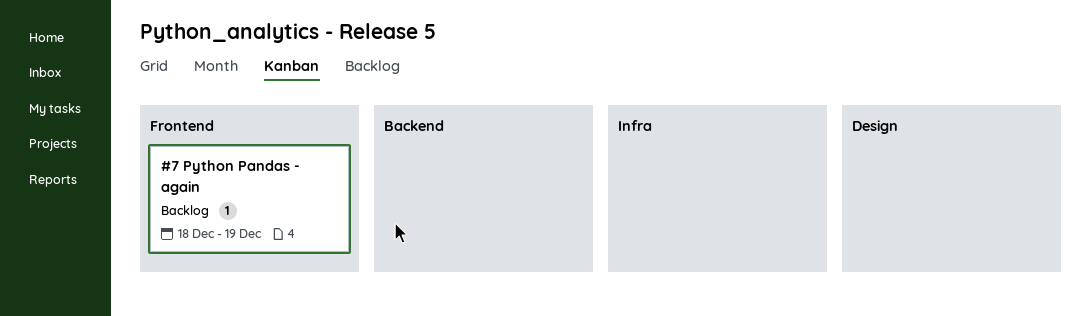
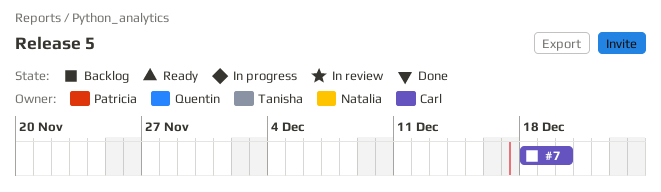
#7, due: Dec 19 -> Dec 20

